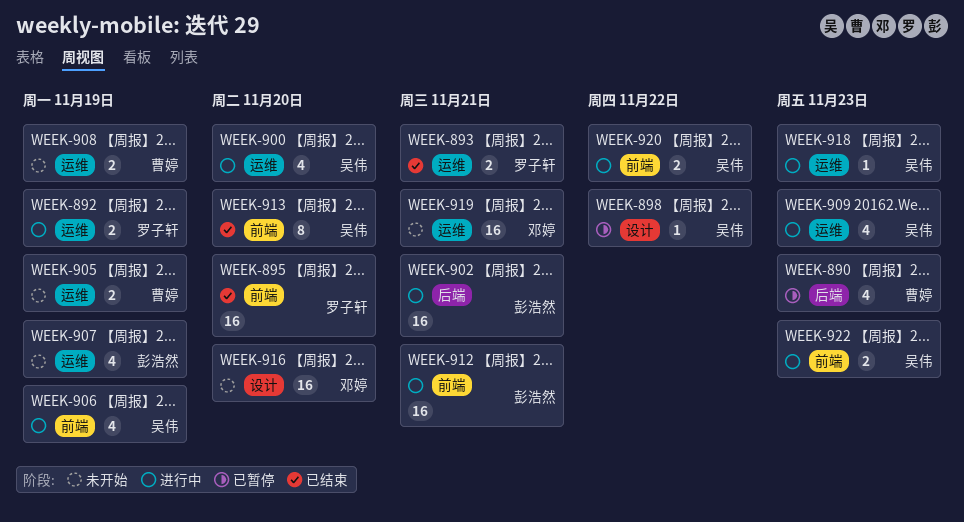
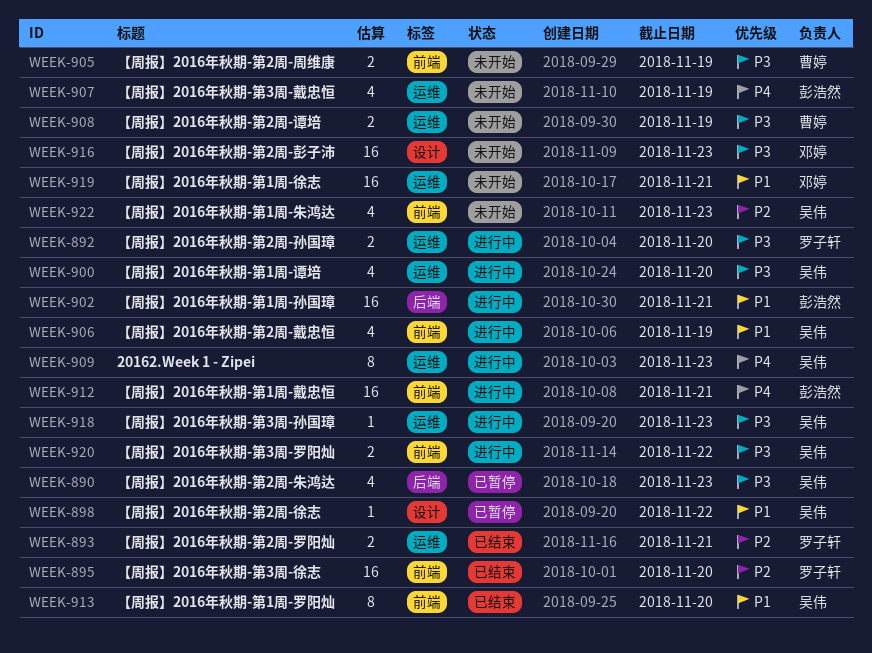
WEEK-890, owner: 曹婷 -> 吴伟
WEEK-892, due: Nov 19 -> Nov 20
WEEK-905, label: 运维 -> 前端
WEEK-909, estimate: 4 -> 8
WEEK-916, due: Nov 20 -> Nov 23
WEEK-922, status: 进行中 -> 未开始
WEEK-922, estimate: 2 -> 4

